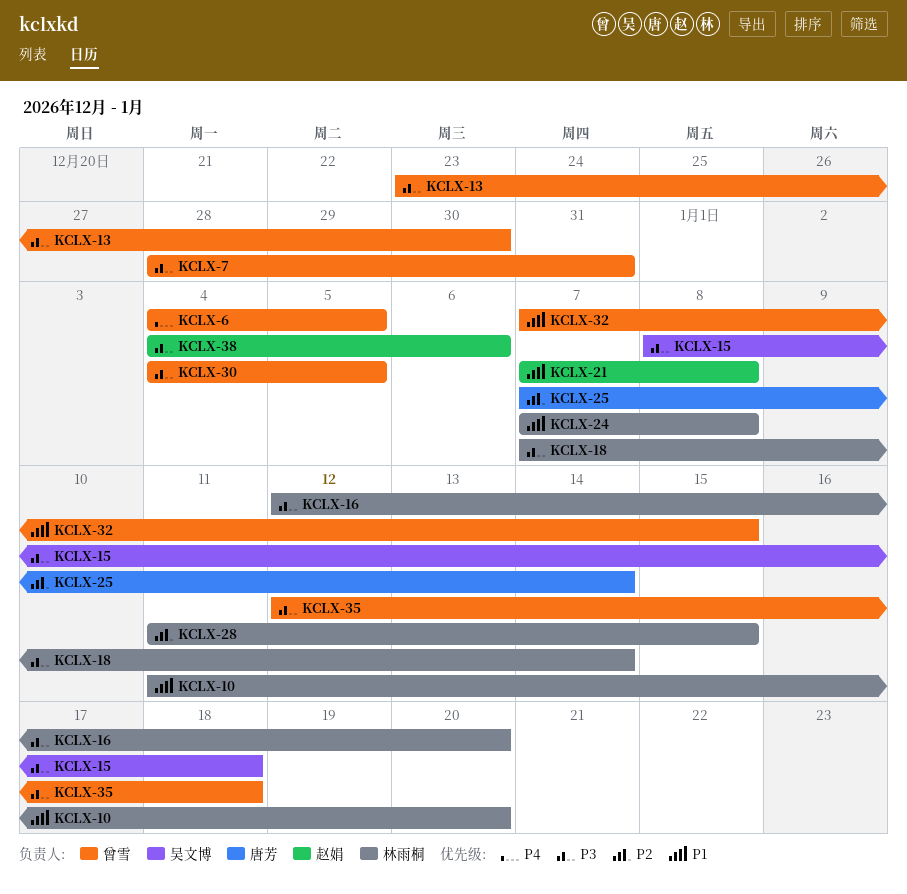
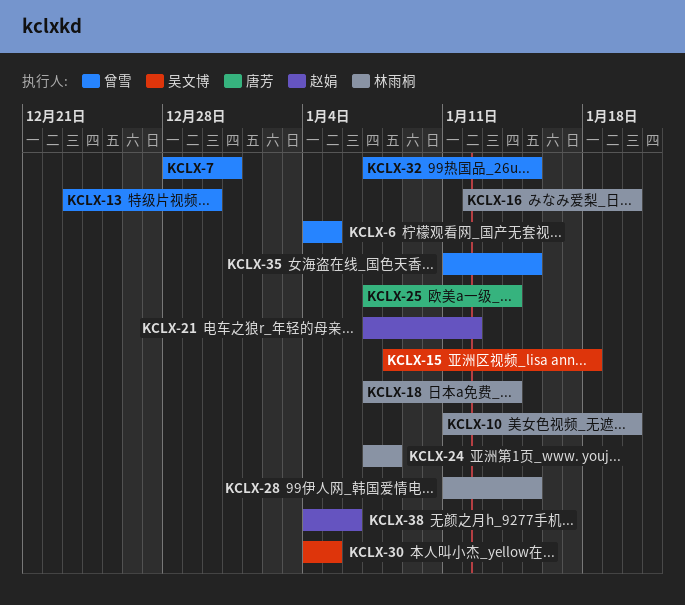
KCLX-21, due: Jan 8 -> Jan 12
KCLX-30, owner: 曾雪 -> 吴文博
KCLX-35, start: Jan 12 -> Jan 11
KCLX-35, due: Jan 18 -> Jan 15

